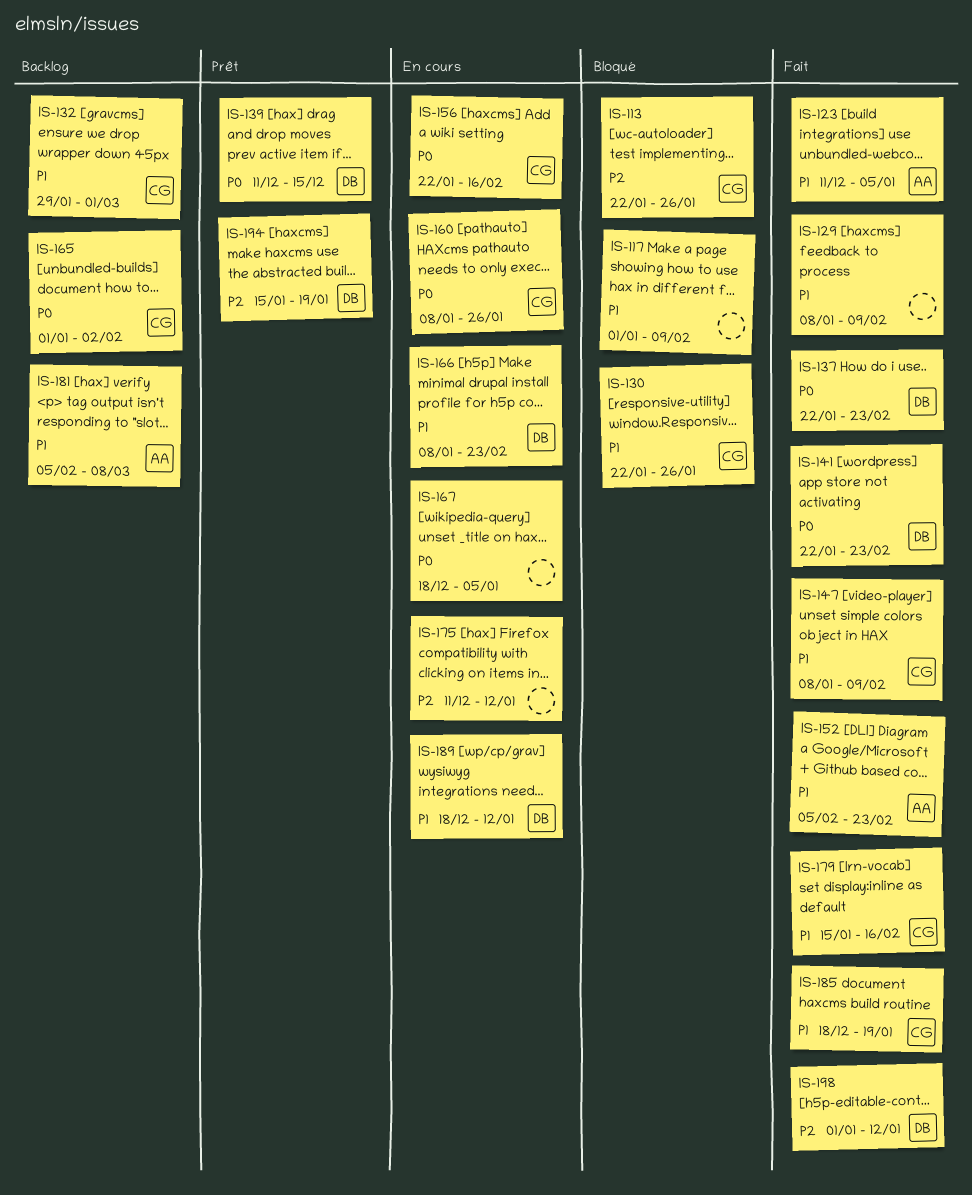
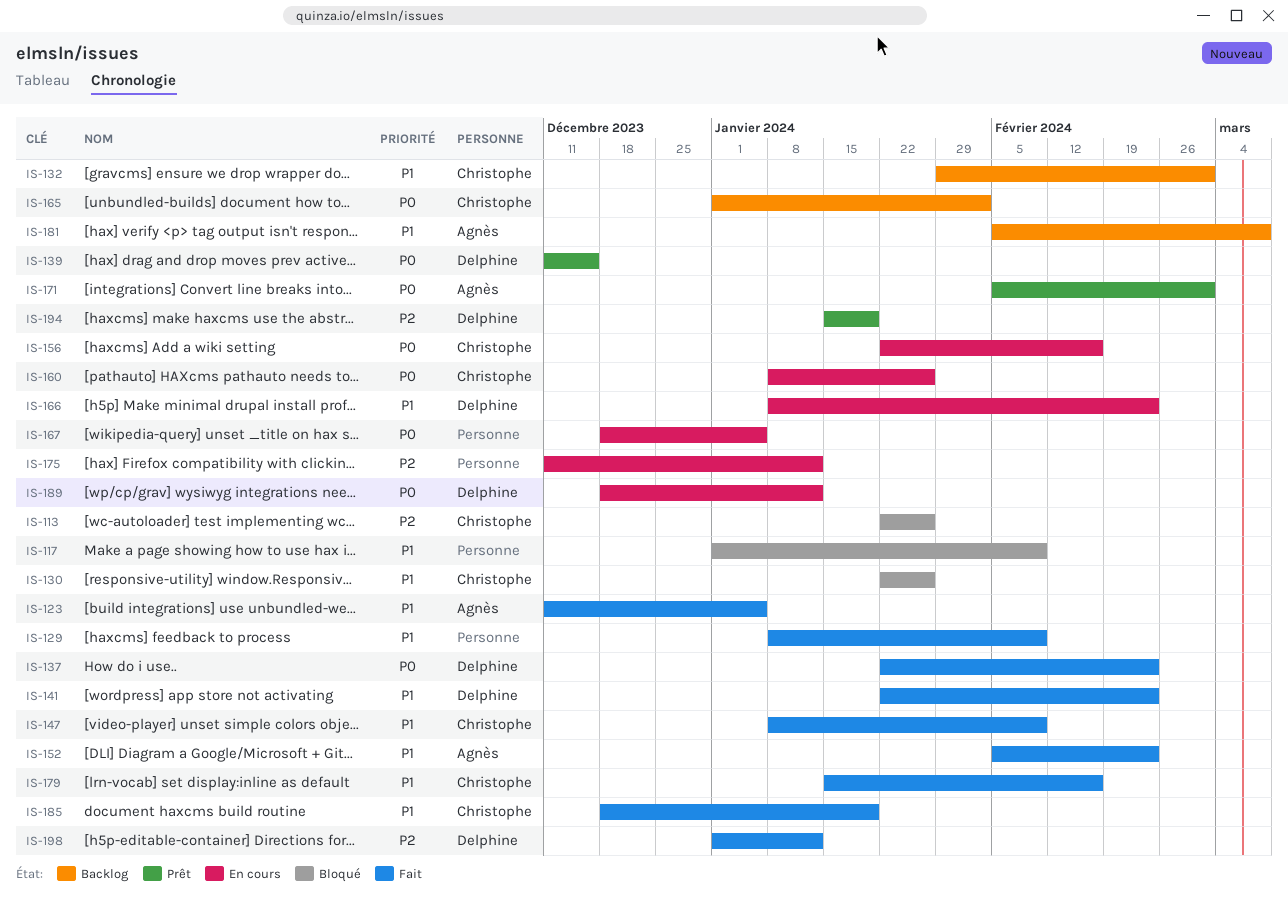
IS-141, priority: P0 -> P1
IS-171: none -> present
IS-189, priority: P1 -> P0

